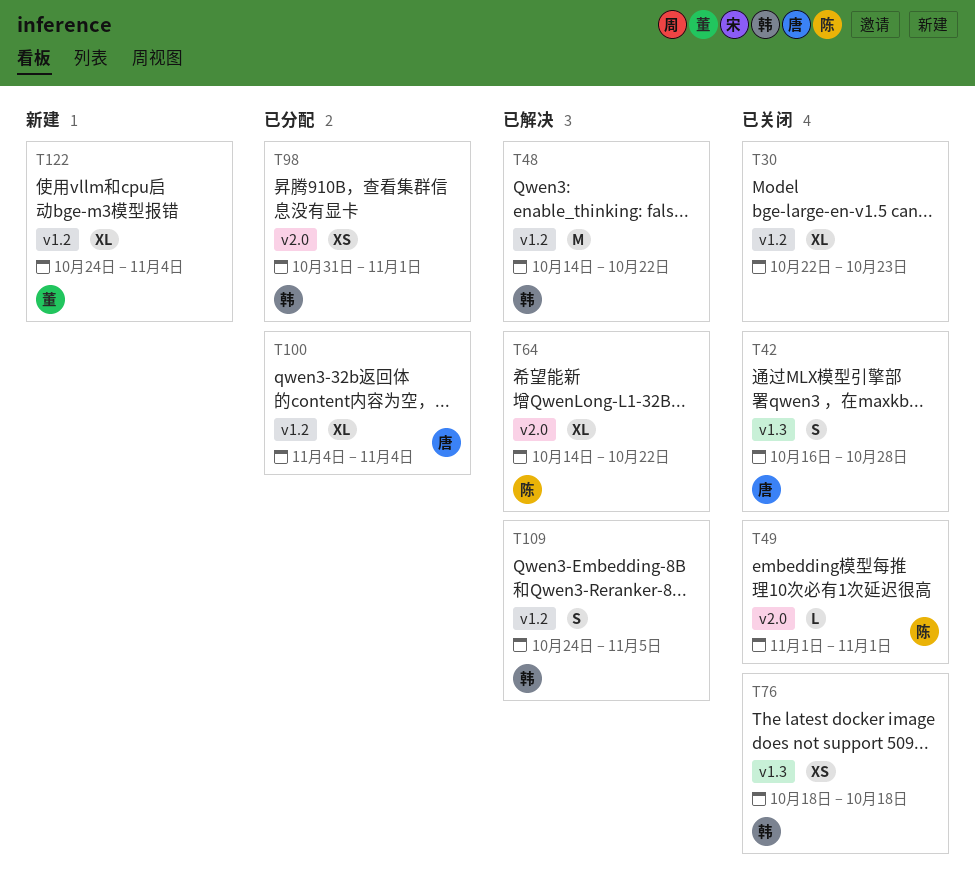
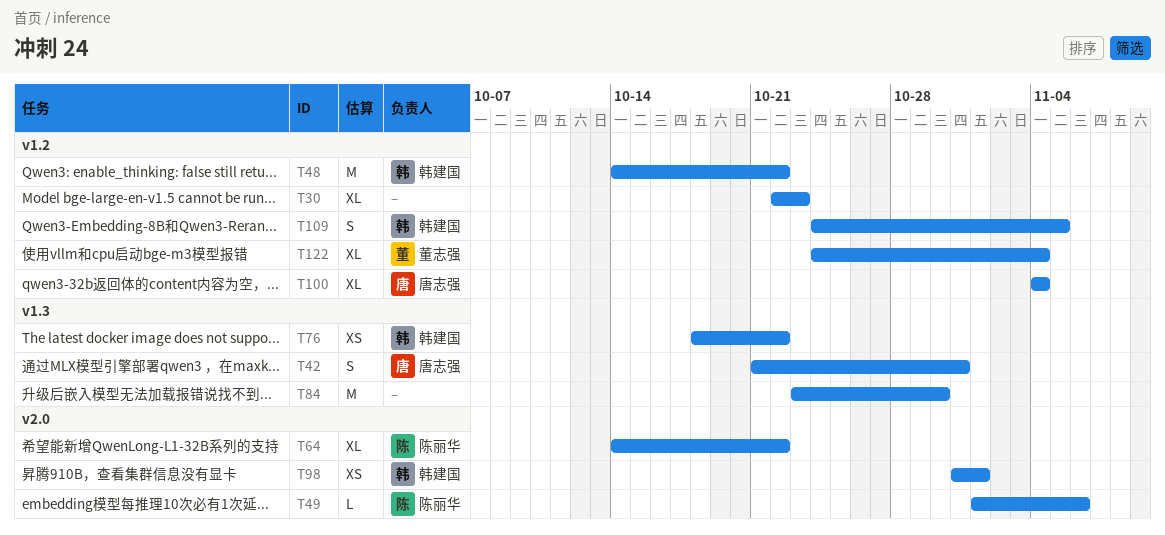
T42, start: Oct 16 -> Oct 21
T42, due: Oct 28 -> Oct 31
T49, due: Nov 1 -> Nov 6
T76, due: Oct 18 -> Oct 22
T84: none -> present

